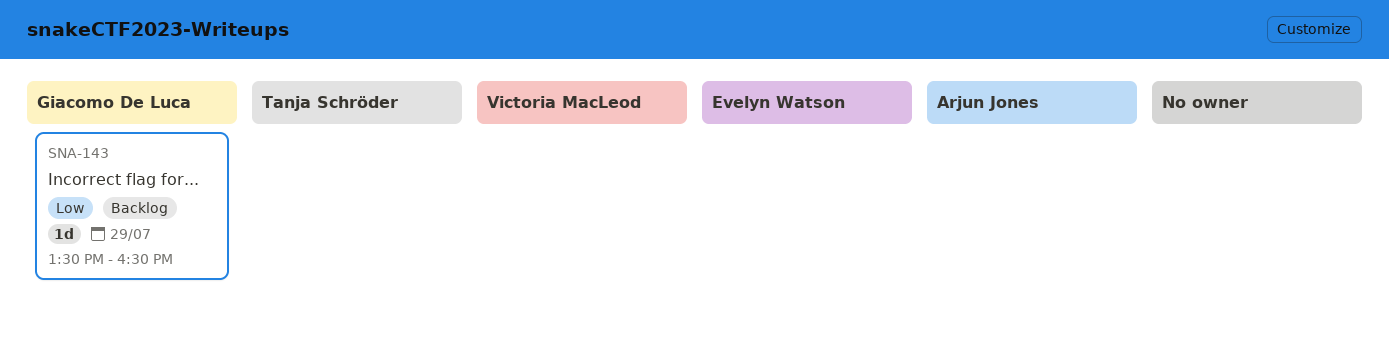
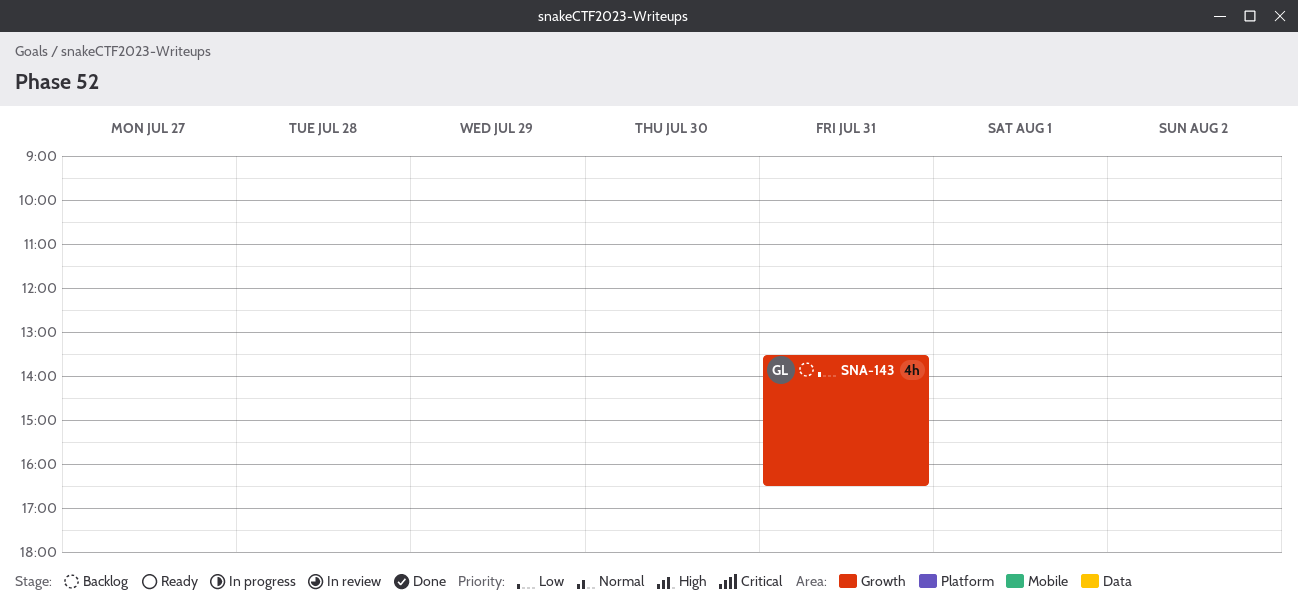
SNA-143, estimate: 1d -> 4h
SNA-143, day: Jul 29 -> Jul 31

